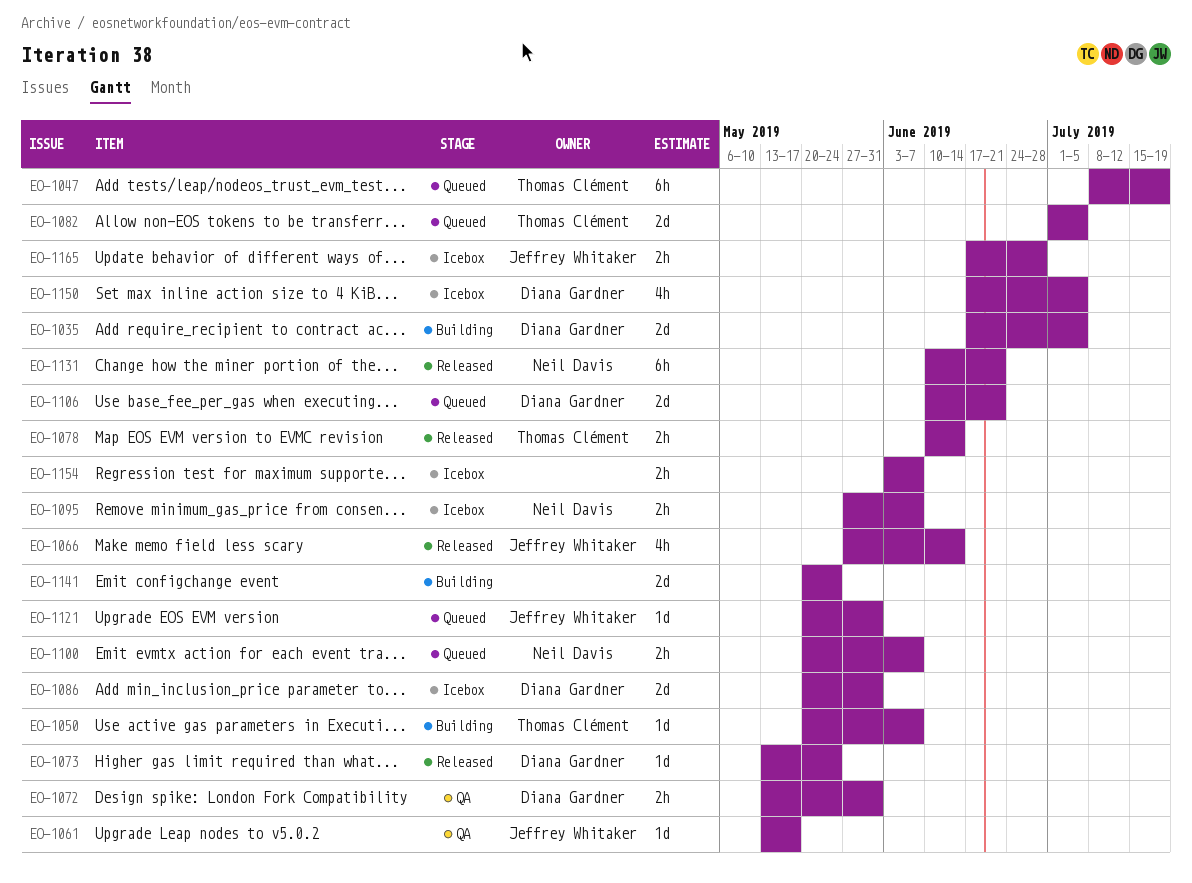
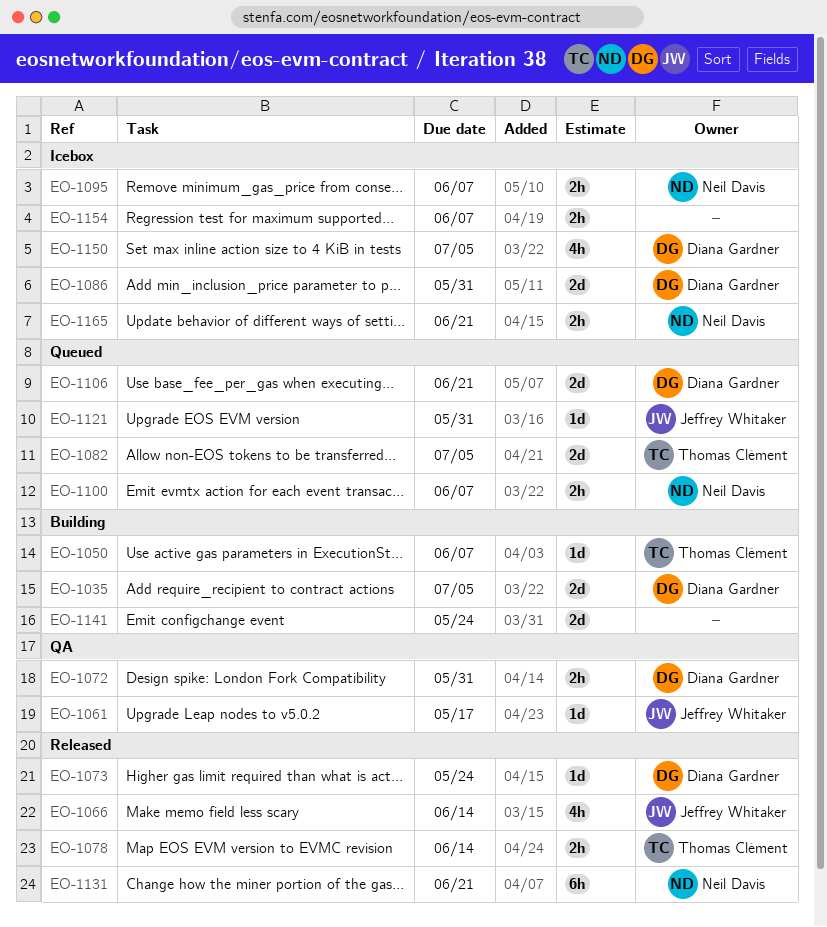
EO-1047: present -> none
EO-1165, owner: Jeffrey Whitaker -> Neil Davis
EO-1165, due: Jun 28 -> Jun 21

